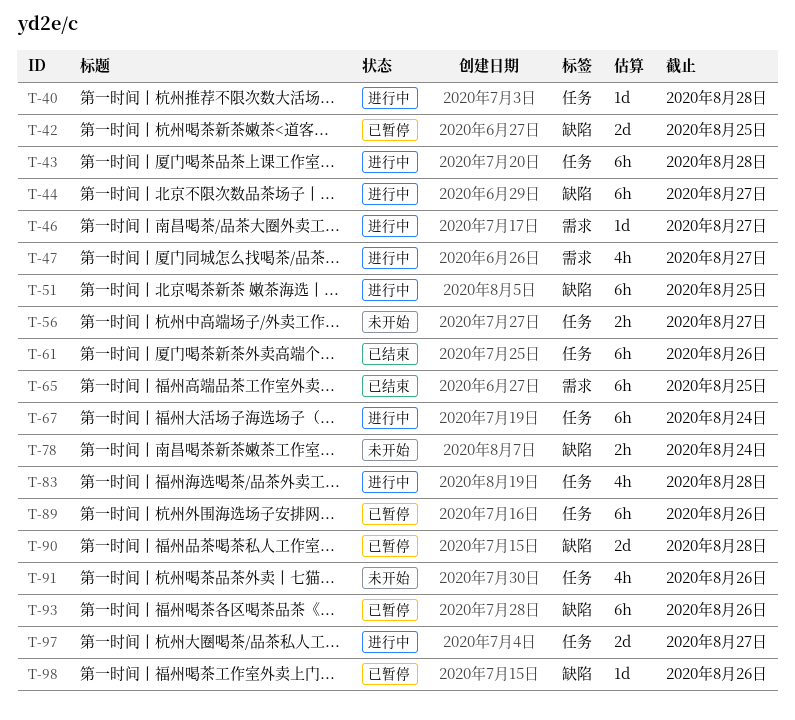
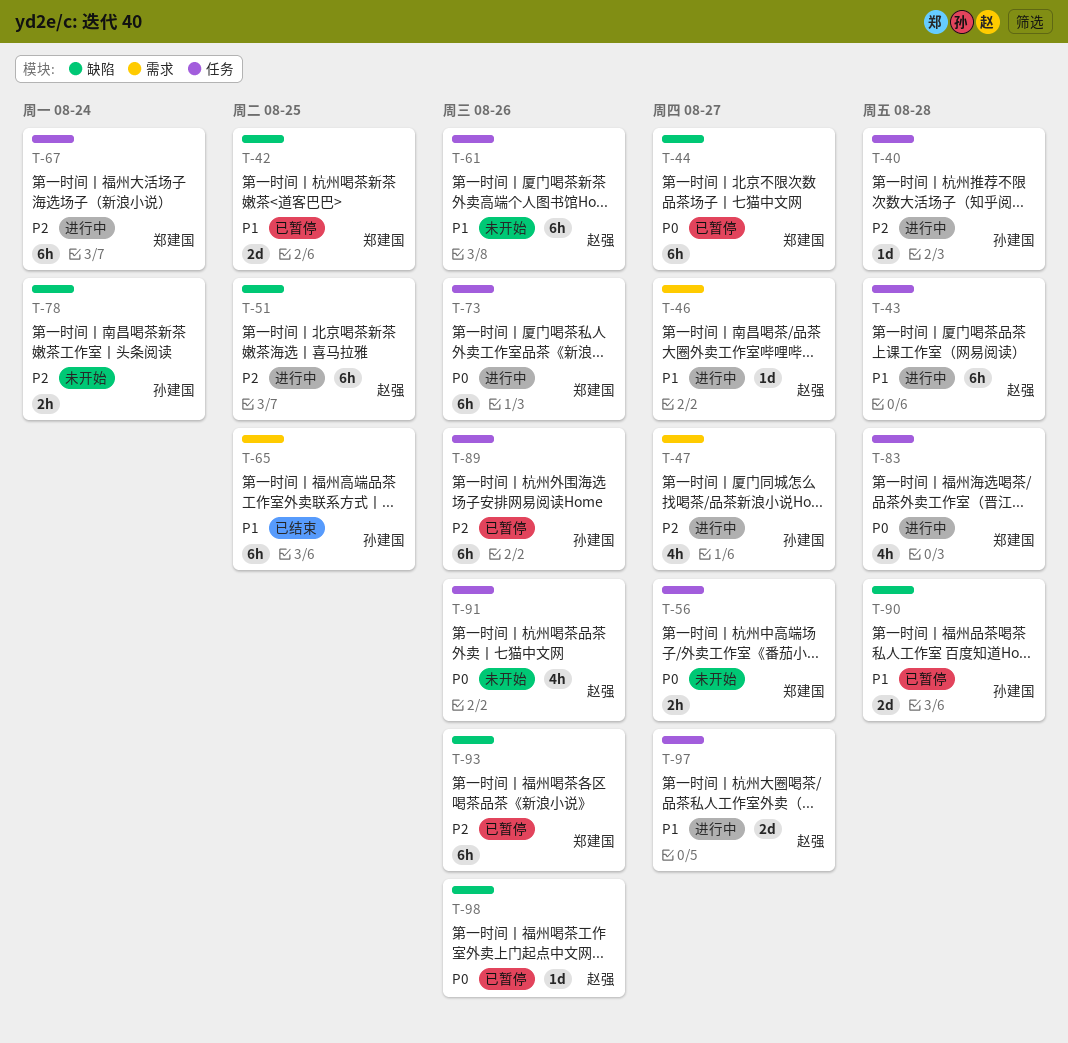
T-44, status: 进行中 -> 已暂停
T-61, status: 已结束 -> 未开始
T-73: none -> present

